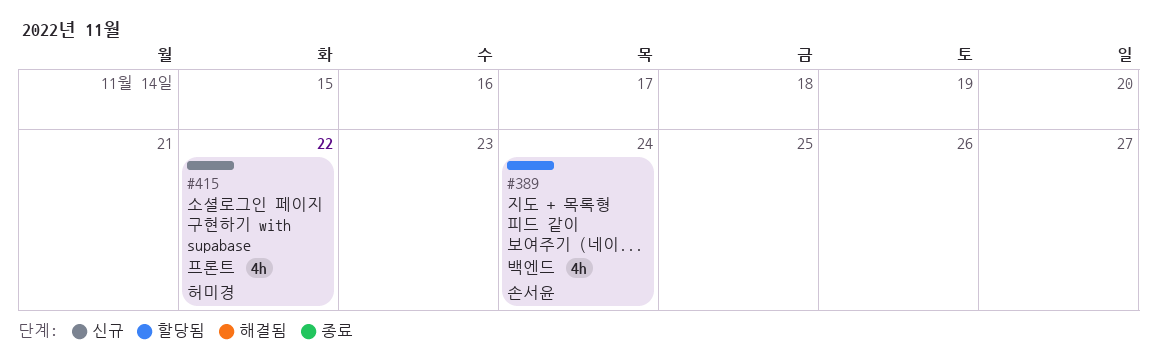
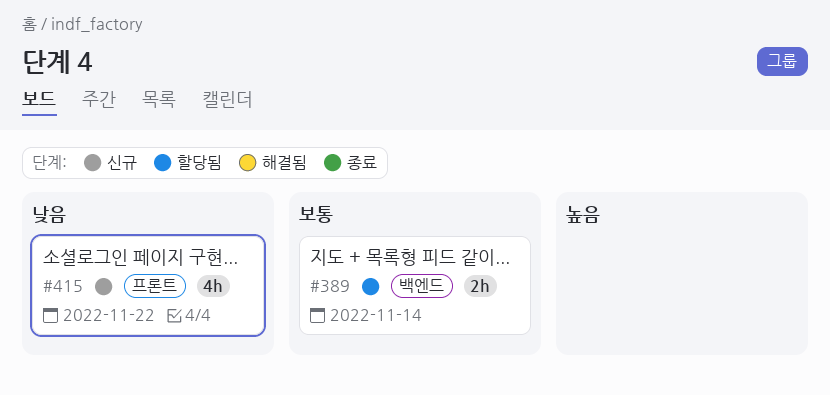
#389, estimate: 4h -> 2h
#389, due: Nov 24 -> Nov 14

